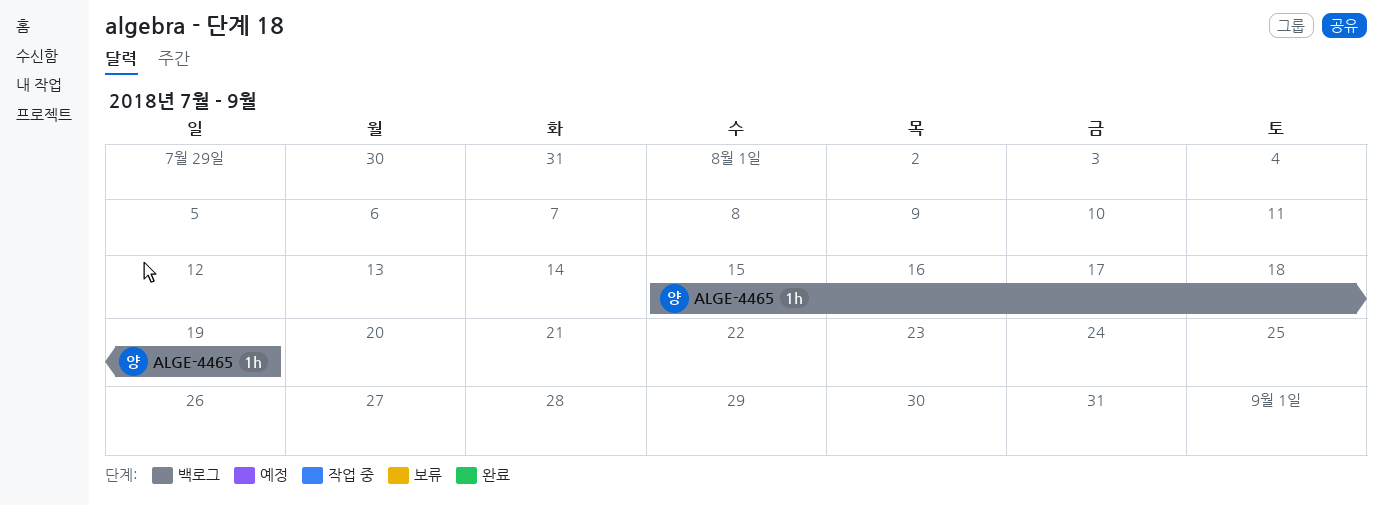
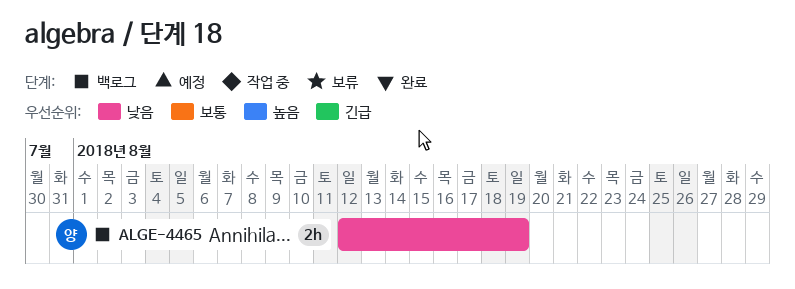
ALGE-4465, estimate: 1h -> 2h
ALGE-4465, start: Aug 15 -> Aug 12

